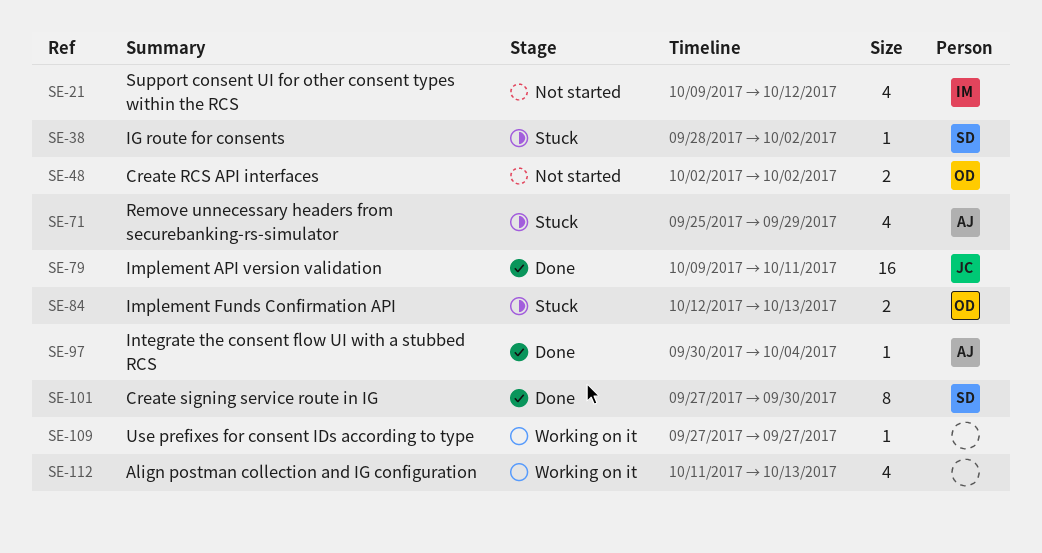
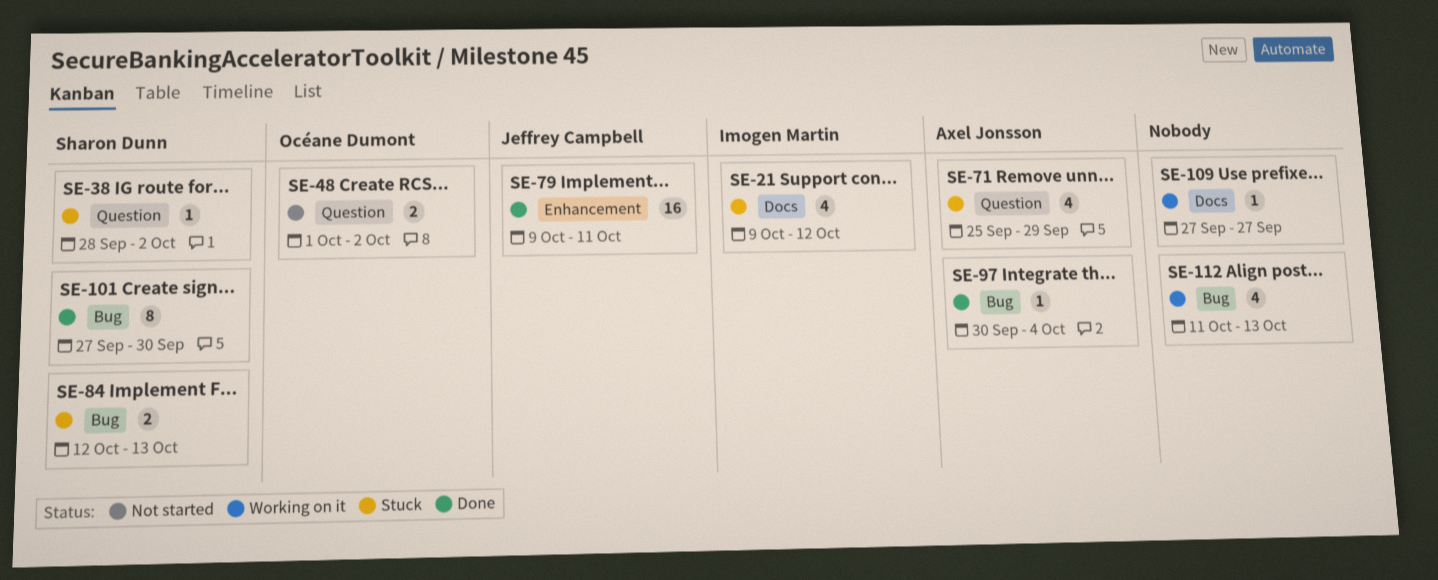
SE-21, status: Not started -> Stuck
SE-48, start: Oct 2 -> Oct 1
SE-84, owner: Océane Dumont -> Sharon Dunn

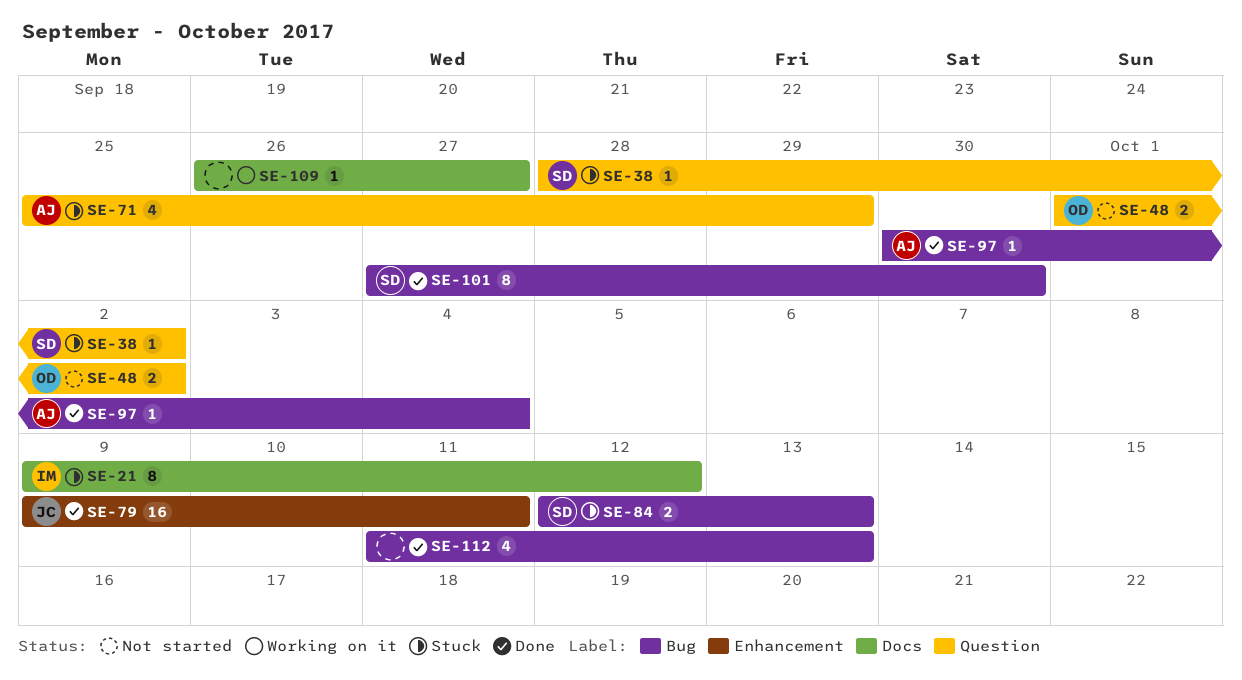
SE-21, estimate: 4 -> 8
SE-109, start: Sep 27 -> Sep 26
SE-112, status: Working on it -> Done

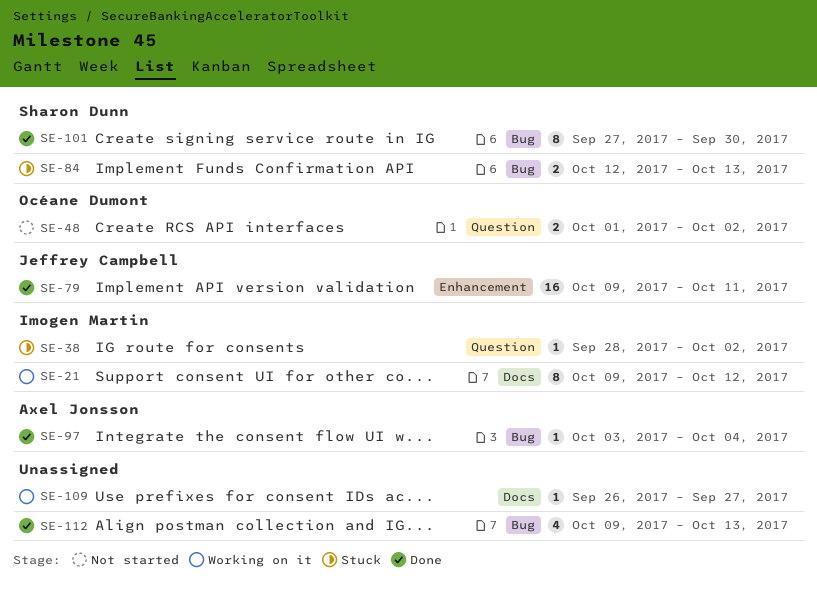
SE-21, status: Stuck -> Working on it
SE-38, owner: Sharon Dunn -> Imogen Martin
SE-71: present -> none
SE-97, start: Sep 30 -> Oct 3
SE-112, start: Oct 11 -> Oct 9

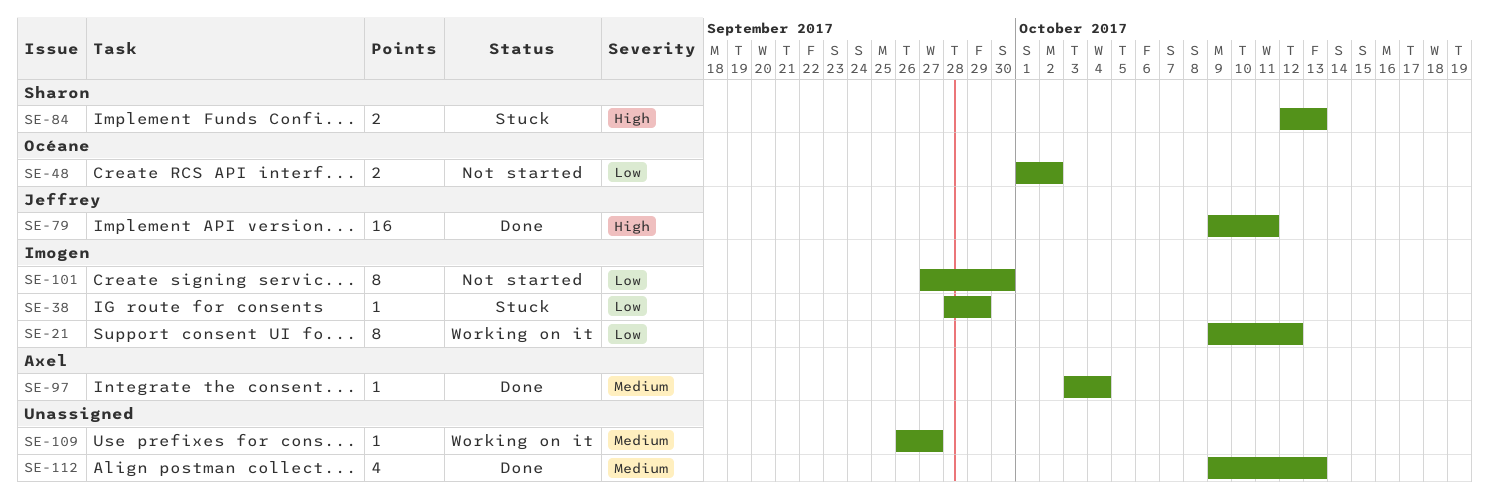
SE-38, due: Oct 2 -> Sep 29
SE-101, status: Done -> Not started
SE-101, owner: Sharon Dunn -> Imogen Martin

